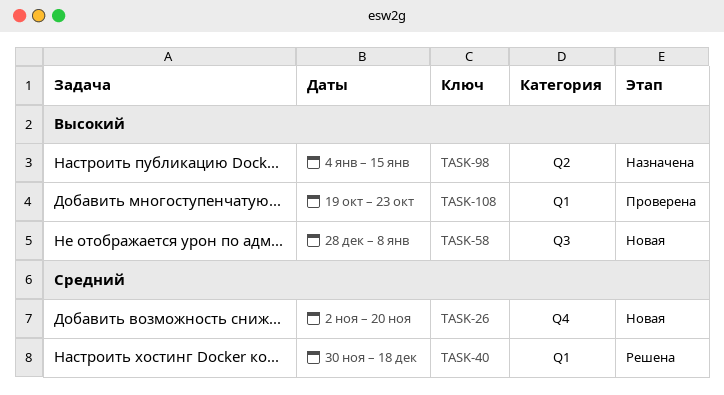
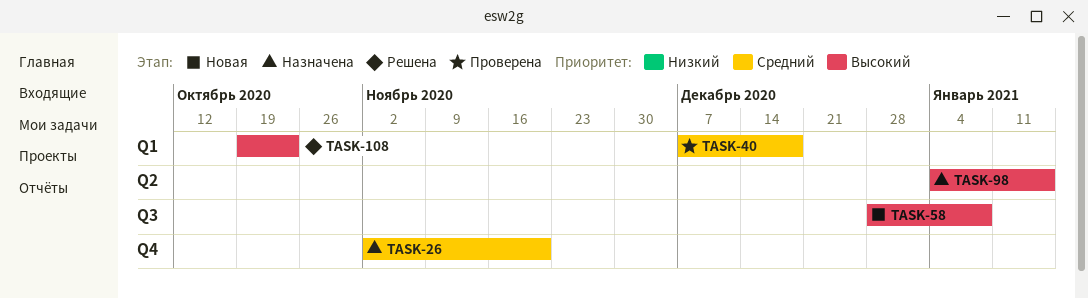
TASK-26, status: Новая -> Назначена
TASK-40, status: Решена -> Проверена
TASK-40, start: Nov 30 -> Dec 7
TASK-108, status: Проверена -> Решена

